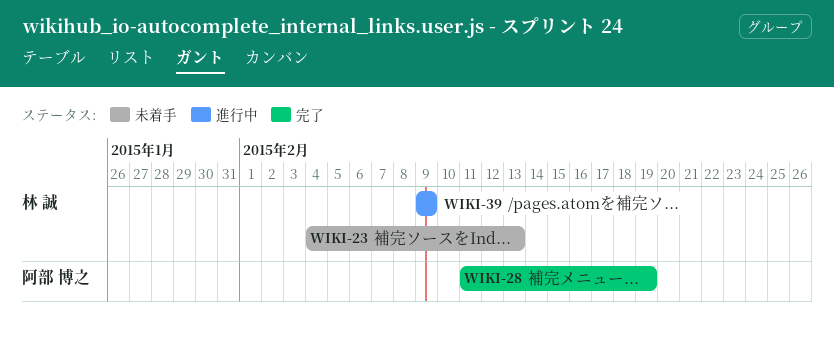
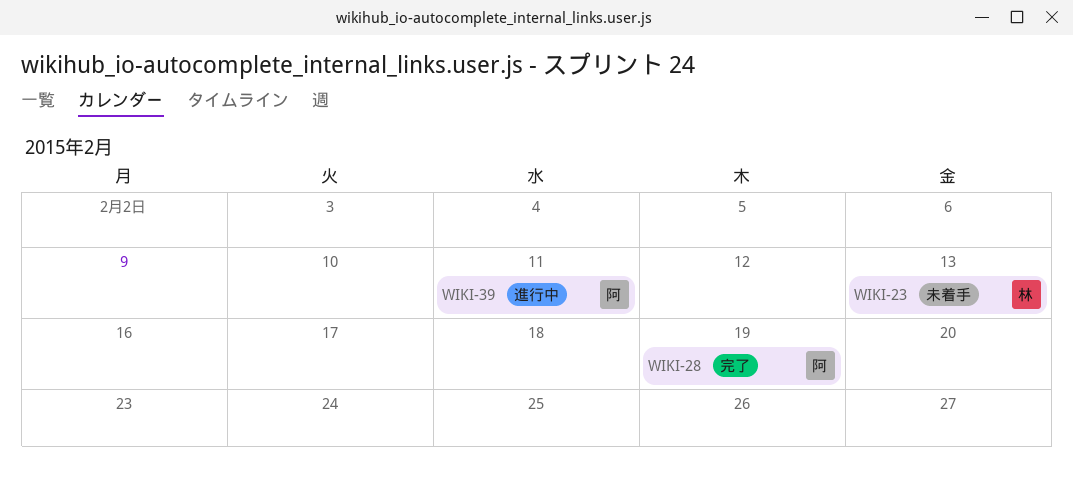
WIKI-39, owner: 林 誠 -> 阿部 博之
WIKI-39, due: Feb 9 -> Feb 11

